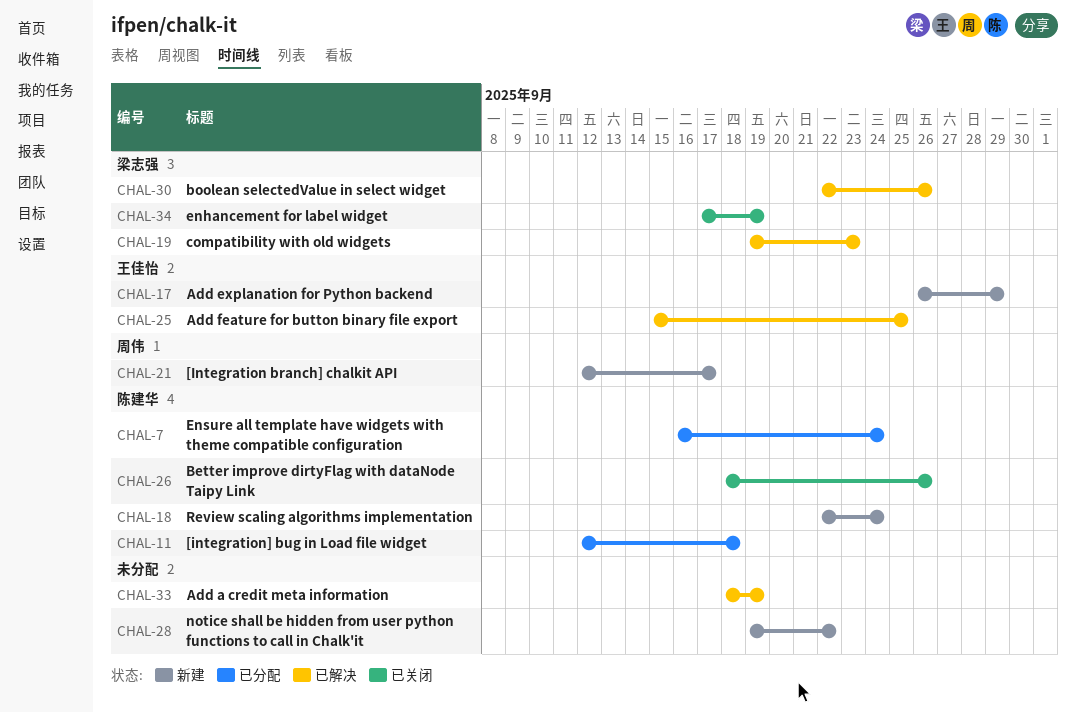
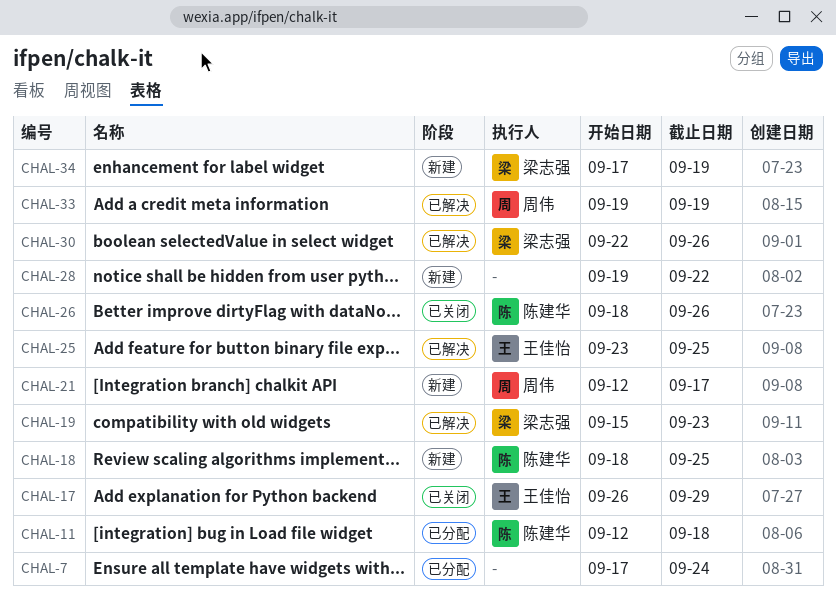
CHAL-7, owner: 陈建华 -> none
CHAL-7, start: Sep 16 -> Sep 17
CHAL-17, status: 新建 -> 已关闭
CHAL-18, start: Sep 22 -> Sep 18
CHAL-18, due: Sep 24 -> Sep 25
CHAL-19, start: Sep 19 -> Sep 15
CHAL-25, start: Sep 15 -> Sep 23
CHAL-33, owner: none -> 周伟
CHAL-33, start: Sep 18 -> Sep 19
CHAL-34, status: 已关闭 -> 新建

